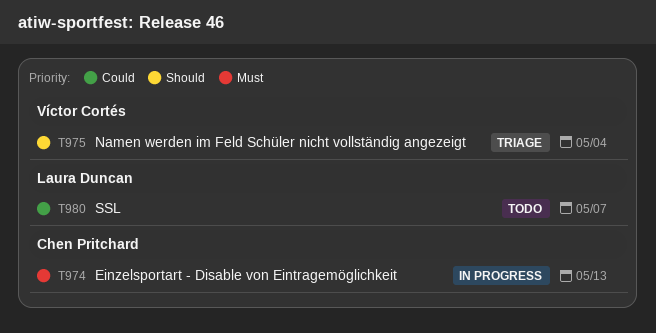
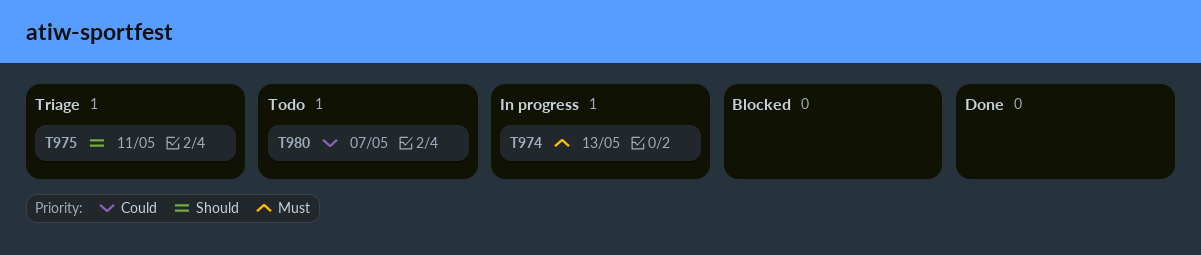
T975, due: May 4 -> May 11

